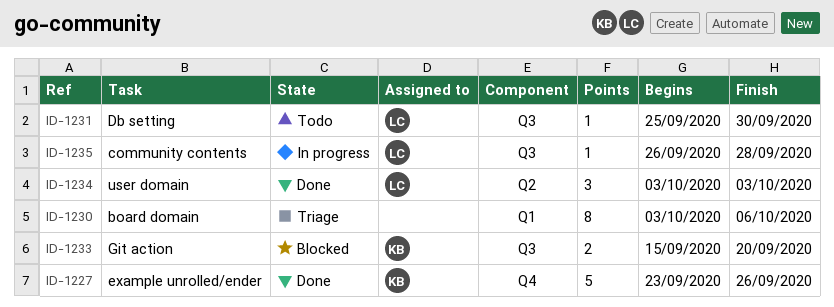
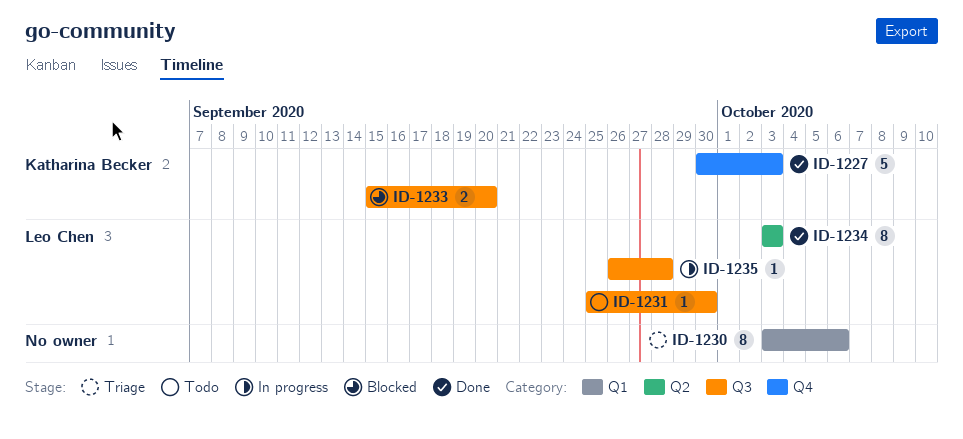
ID-1227, start: Sep 23 -> Sep 30
ID-1227, due: Sep 26 -> Oct 3
ID-1234, estimate: 3 -> 8

